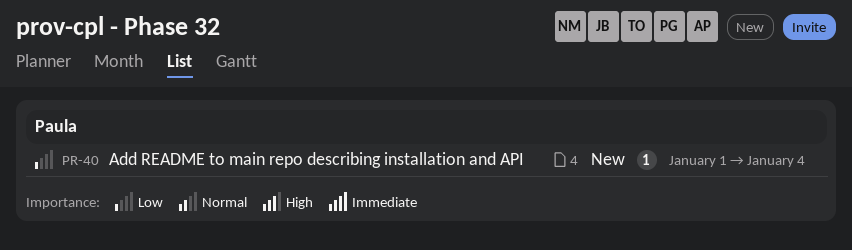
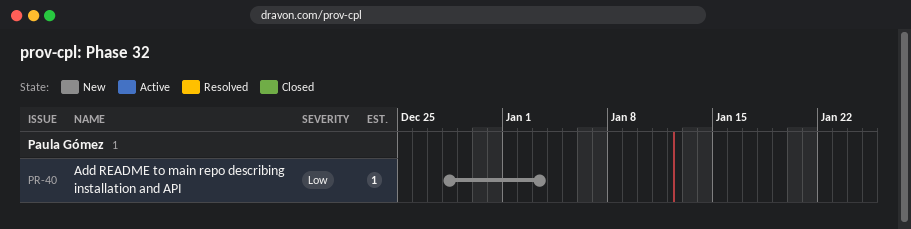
PR-40, start: Jan 1 -> Dec 28
PR-40, due: Jan 4 -> Jan 3

